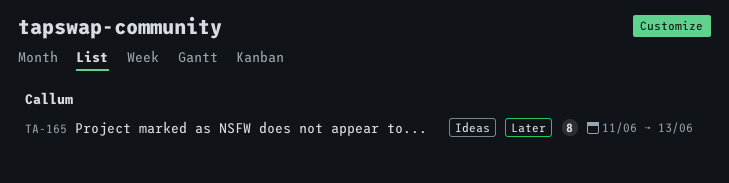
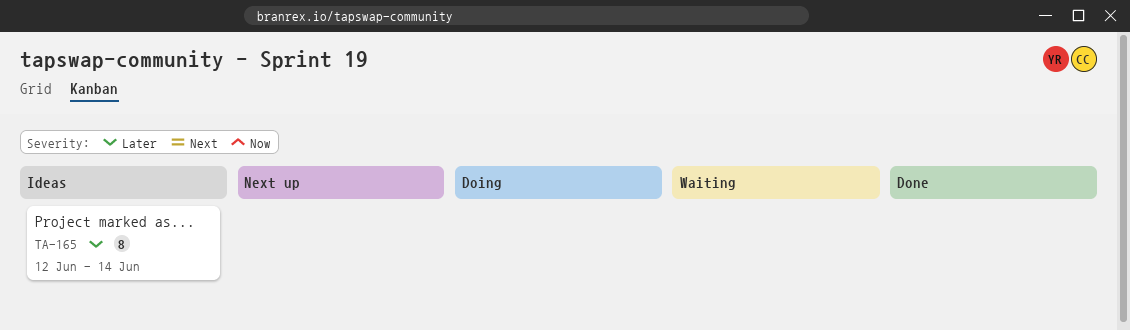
TA-165, start: Jun 11 -> Jun 12
TA-165, due: Jun 13 -> Jun 14

